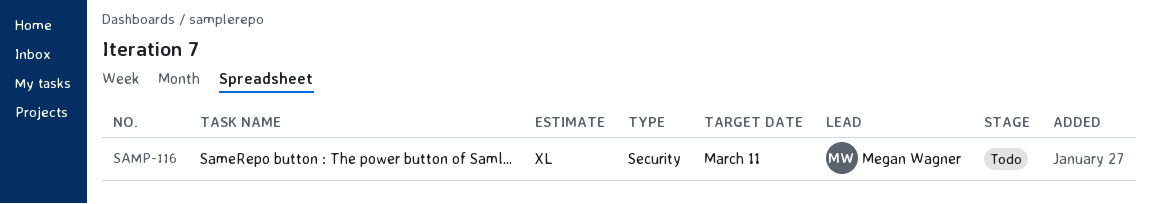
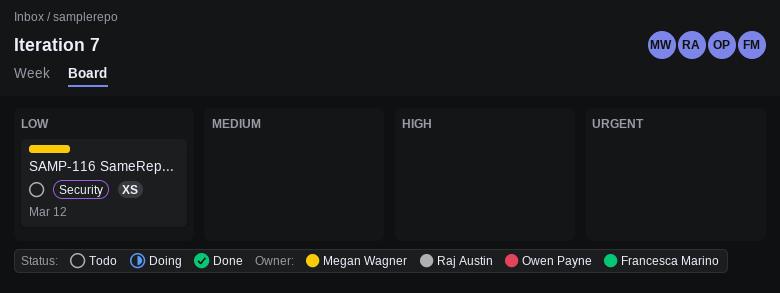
SAMP-116, estimate: XL -> XS
SAMP-116, due: Mar 11 -> Mar 12

